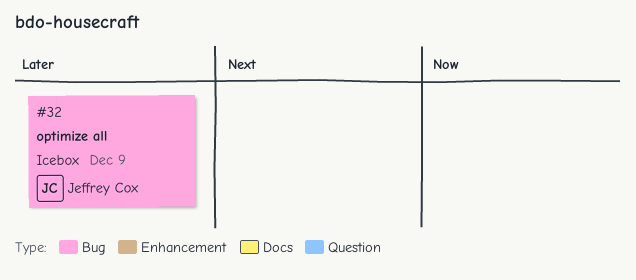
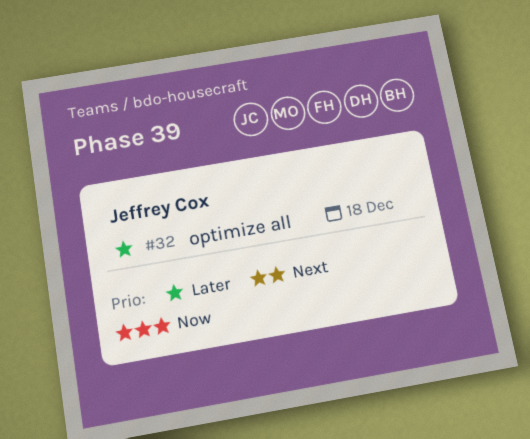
#32, due: Dec 9 -> Dec 18

